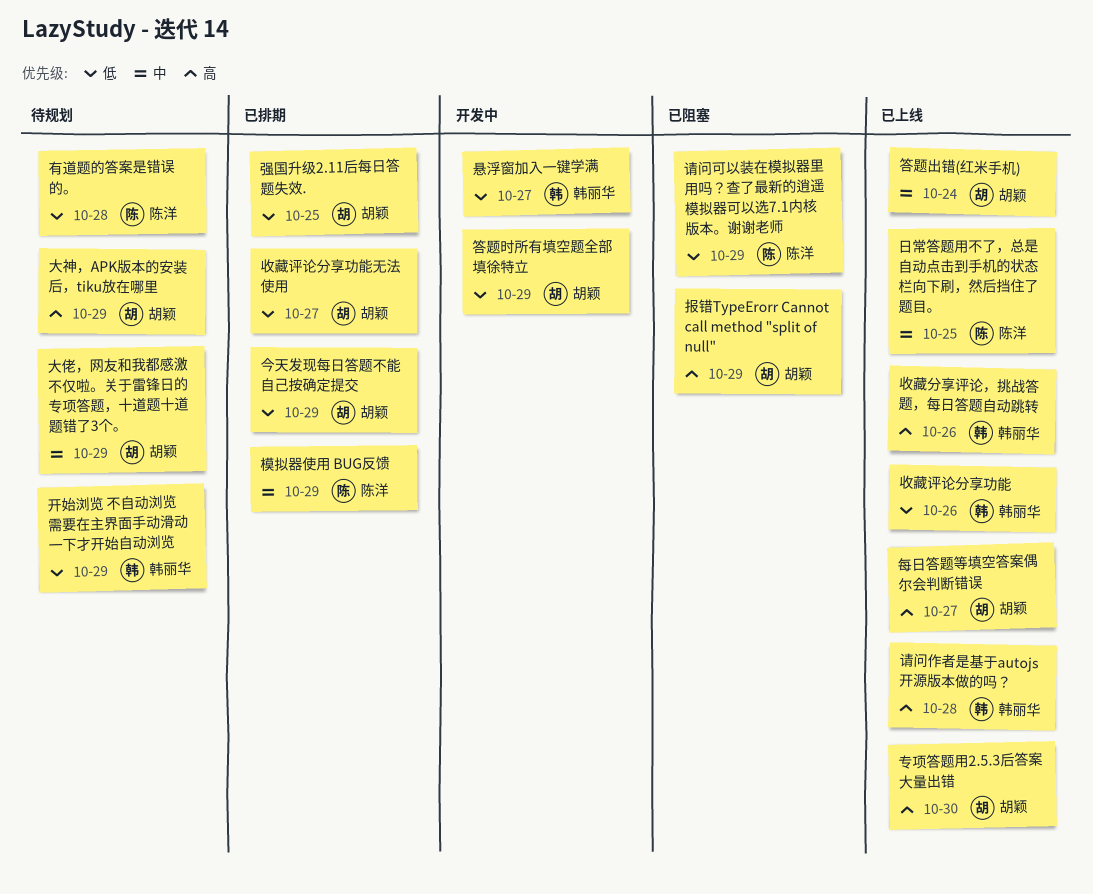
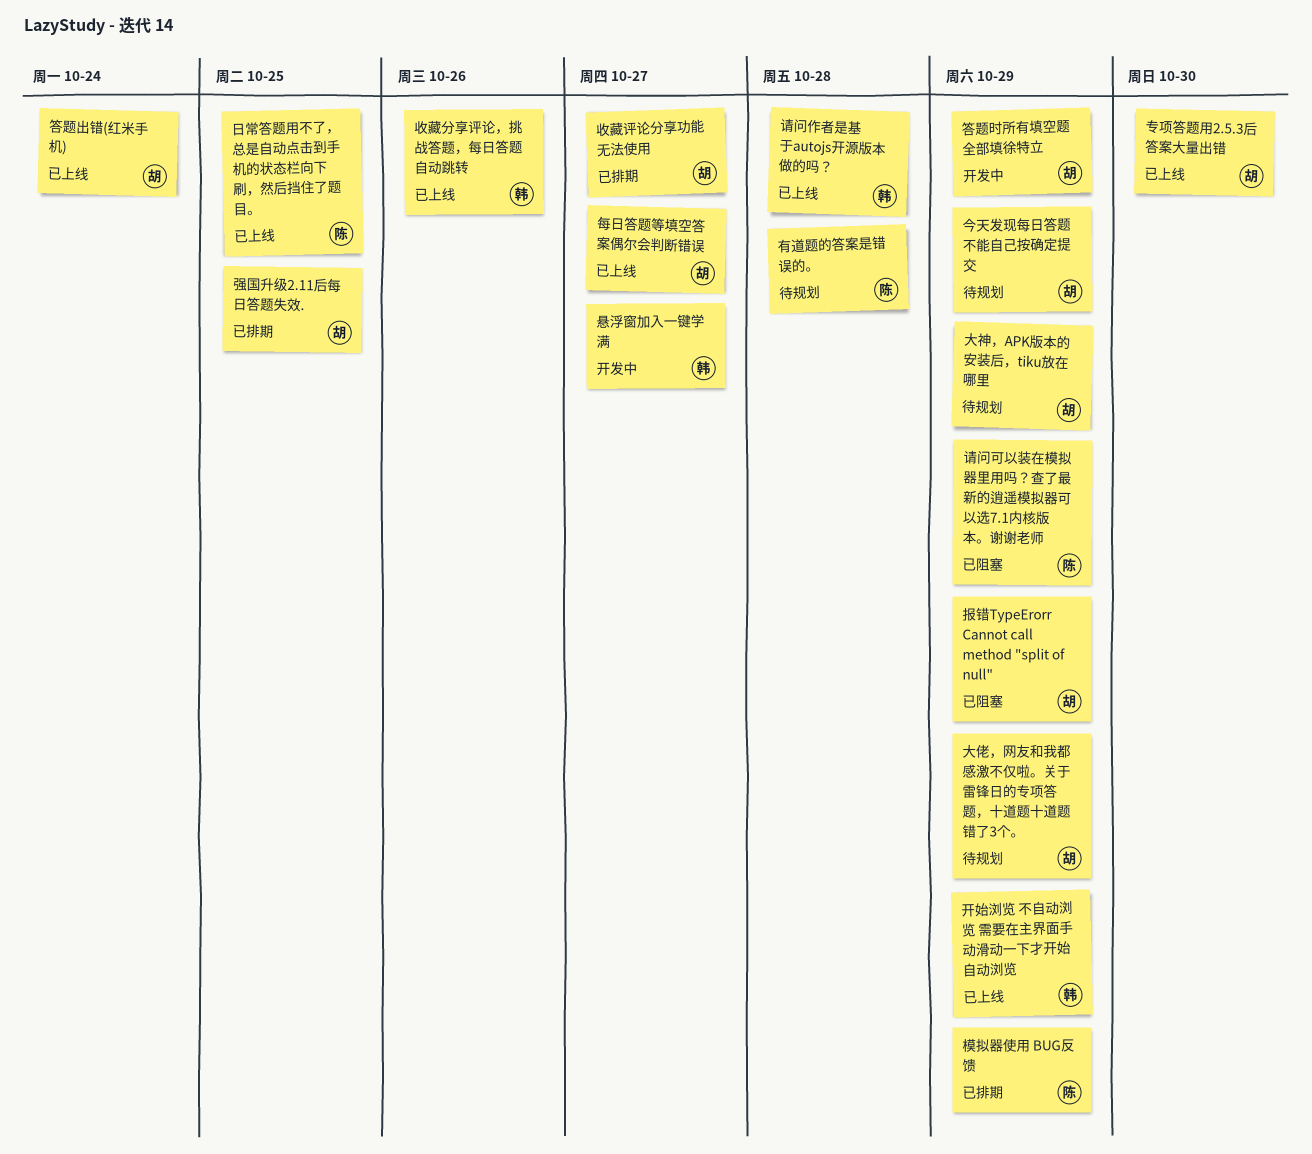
今天发现每日答题不能自己按确定提交, status: 已排期 -> 待规划
开始浏览 不自动浏览 需要在主界面手动滑动一下才开始自动浏览, status: 待规划 -> 已上线
收藏评论分享功能: present -> none

